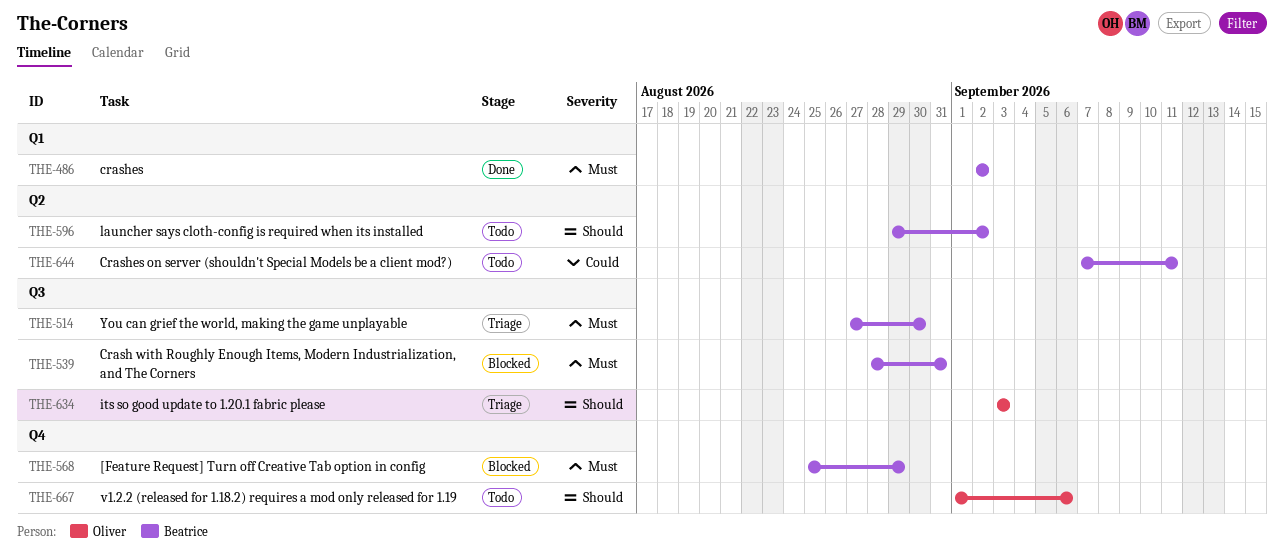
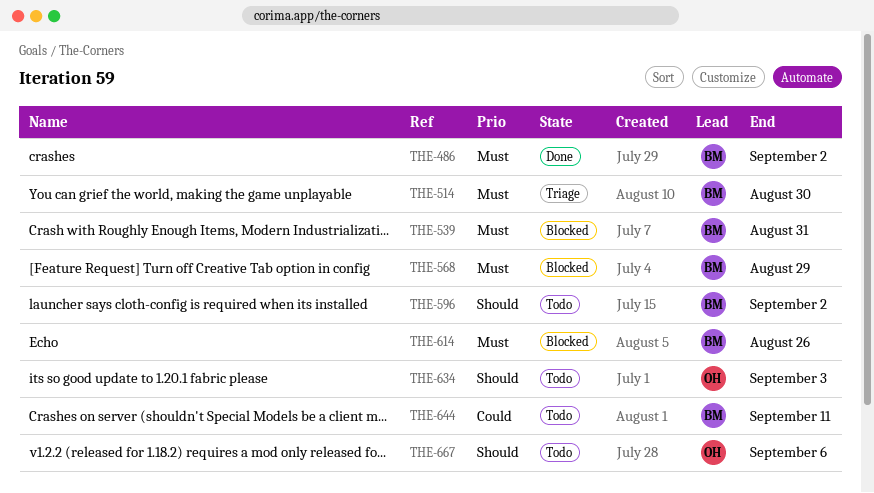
THE-614: none -> present
THE-634, status: Triage -> Todo

